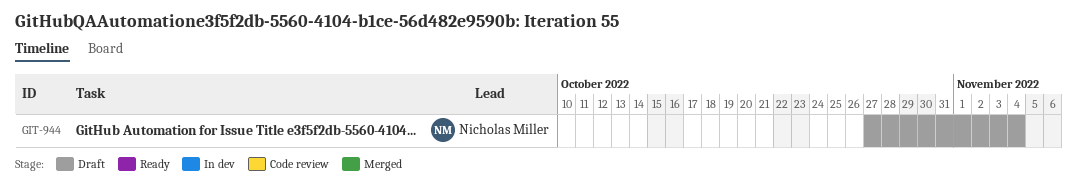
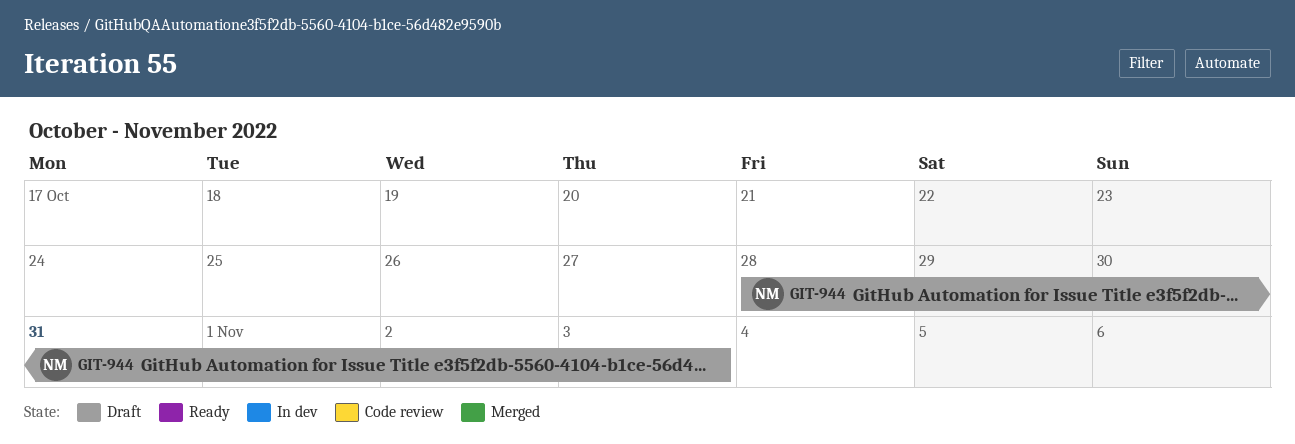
GIT-944, start: Oct 27 -> Oct 28
GIT-944, due: Nov 4 -> Nov 3

